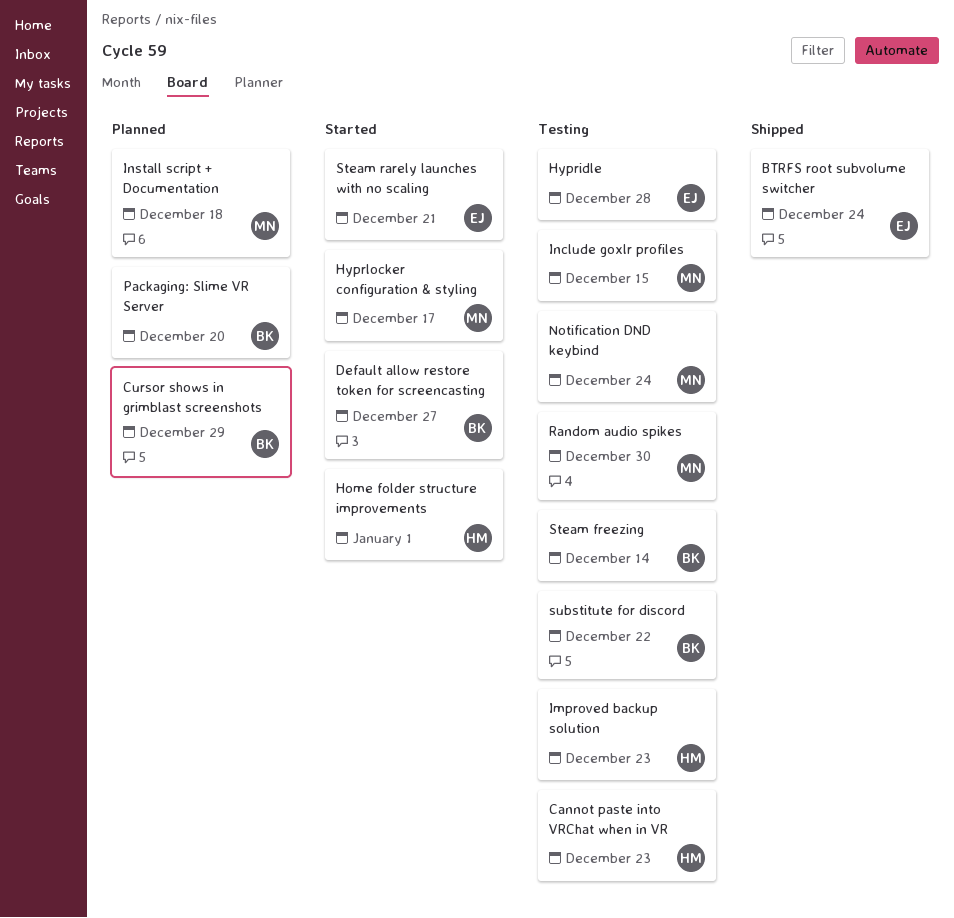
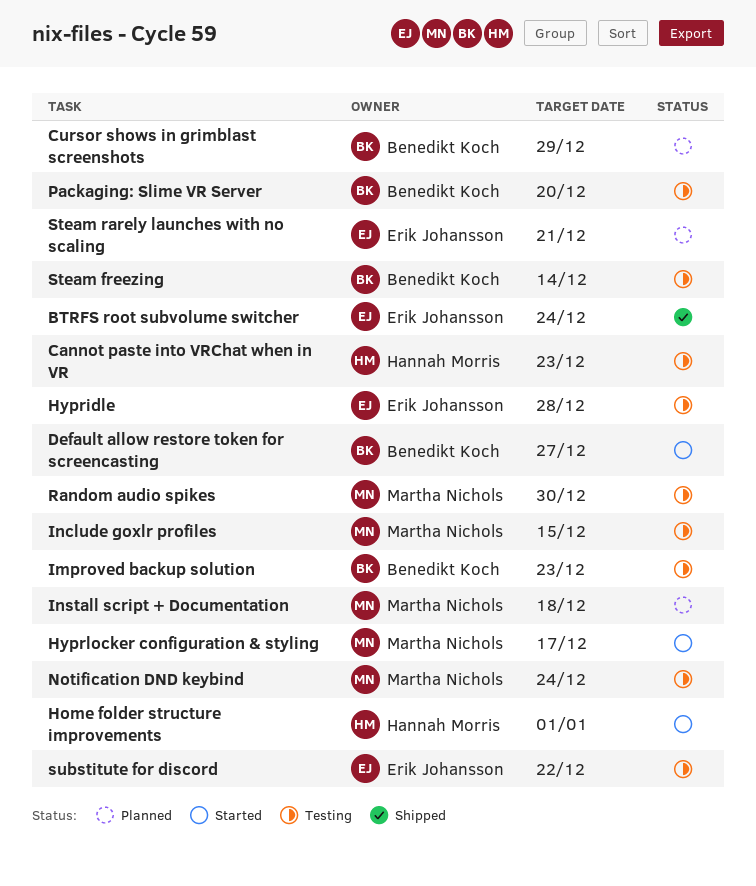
Improved backup solution, owner: Hannah Morris -> Benedikt Koch
Packaging: Slime VR Server, status: Planned -> Testing
Steam rarely launches with no scaling, status: Started -> Planned
substitute for discord, owner: Benedikt Koch -> Erik Johansson

